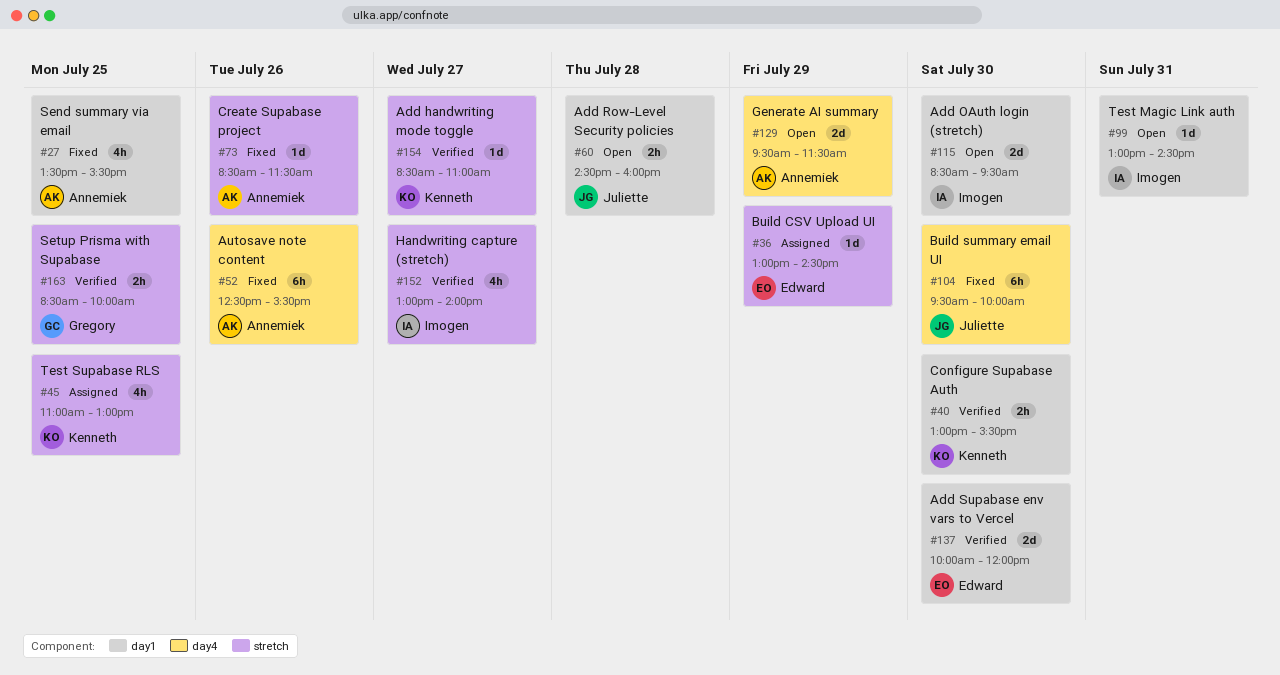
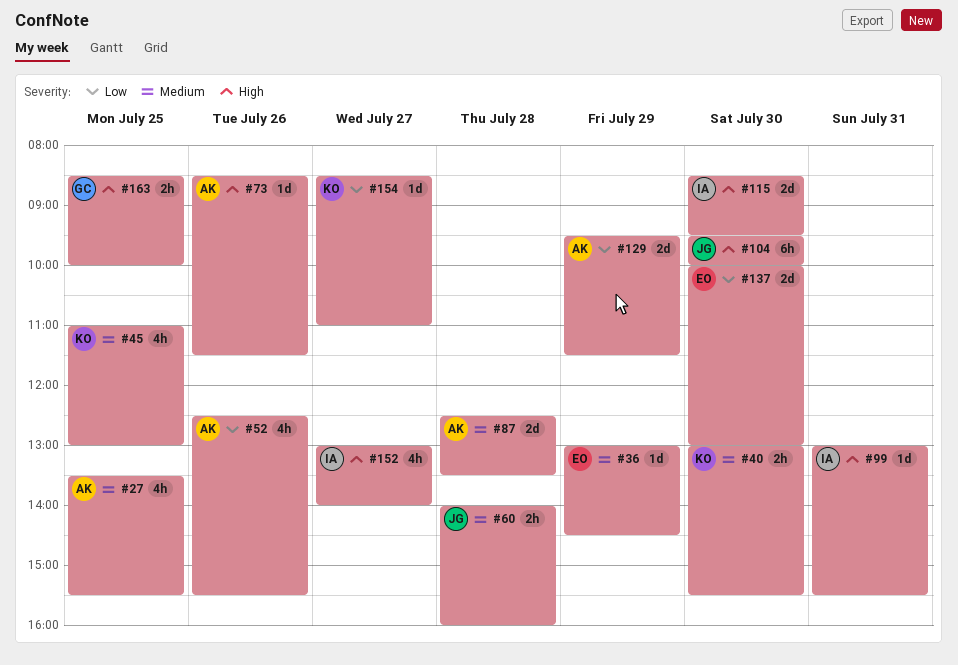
#52, estimate: 6h -> 4h
#60, begins: 14:30 -> 14:00
#87: none -> present
#99, ends: 14:30 -> 15:30
#137, ends: 12:00 -> 13:00

